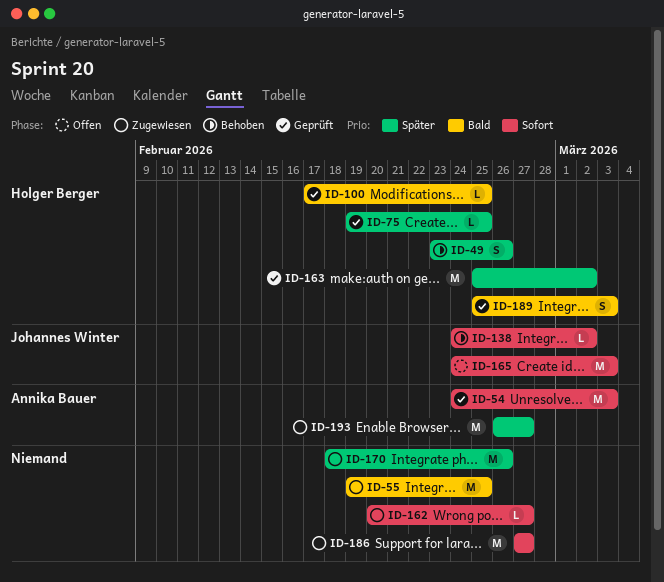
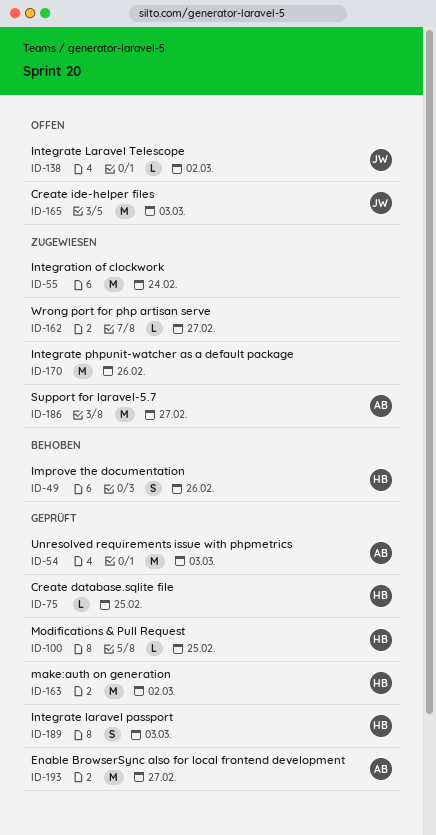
ID-55, due: Feb 25 -> Feb 24
ID-138, status: Behoben -> Offen
ID-186, owner: none -> Annika Bauer
ID-193, status: Zugewiesen -> Geprüft

